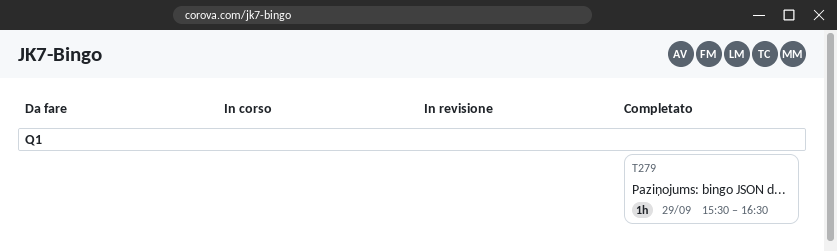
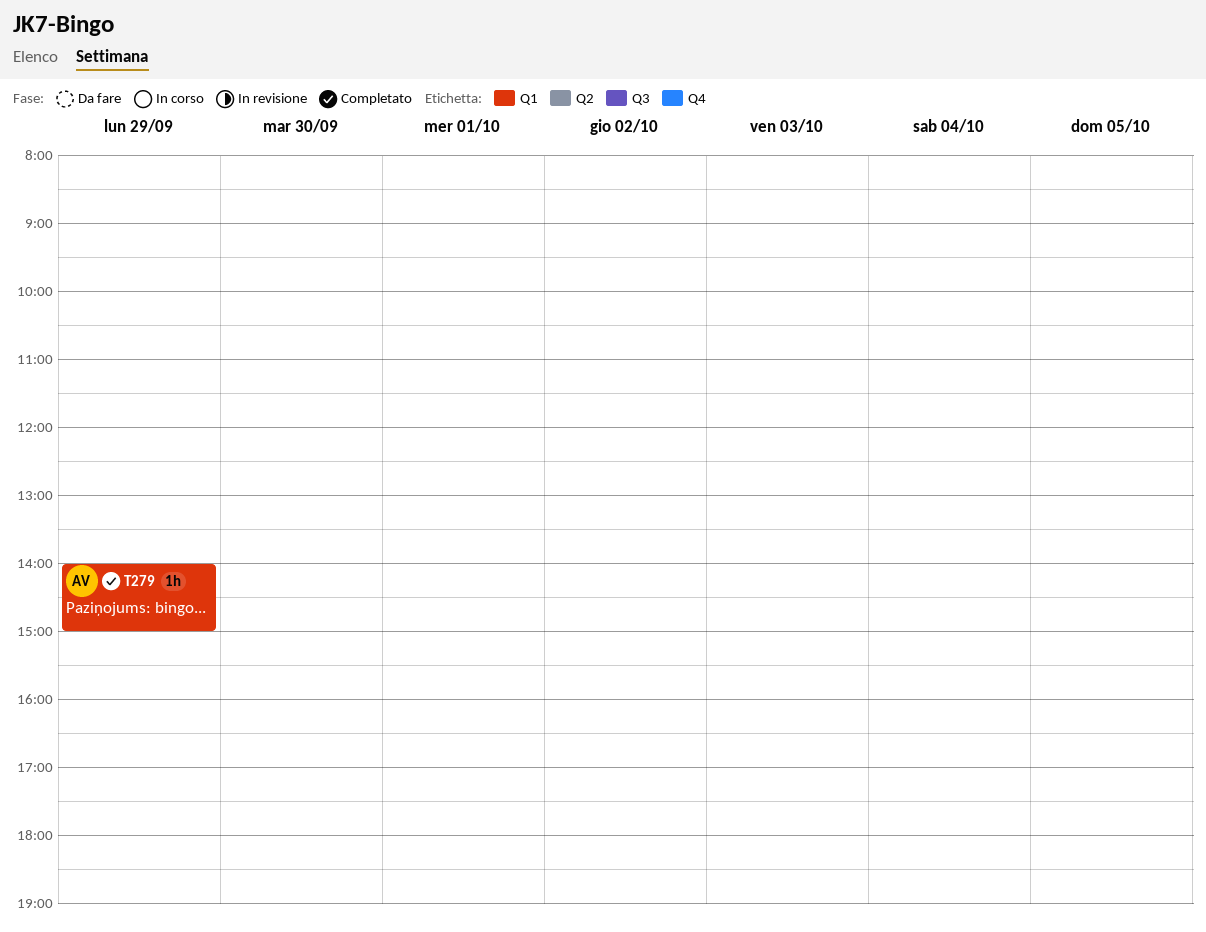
T279, begins: 15:30 -> 14:00
T279, ends: 16:30 -> 15:00

